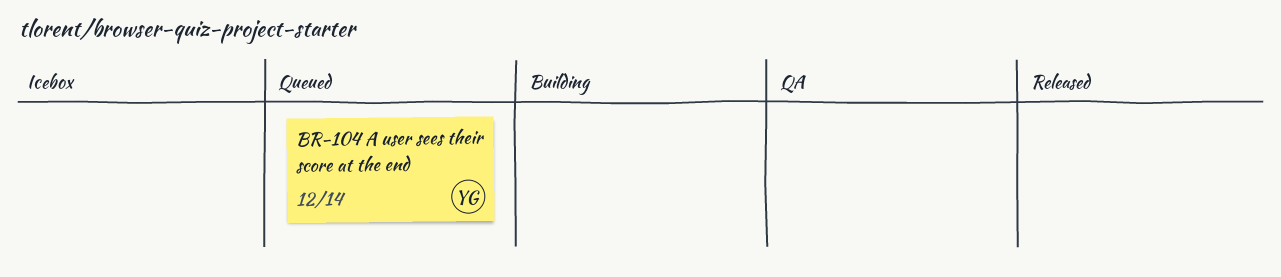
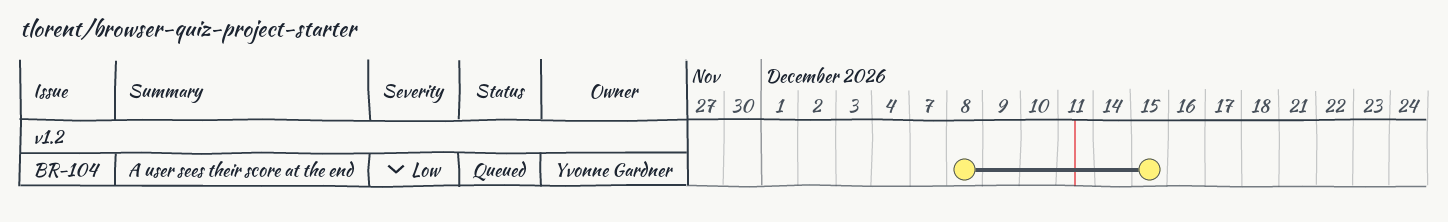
BR-104, due: Dec 14 -> Dec 15

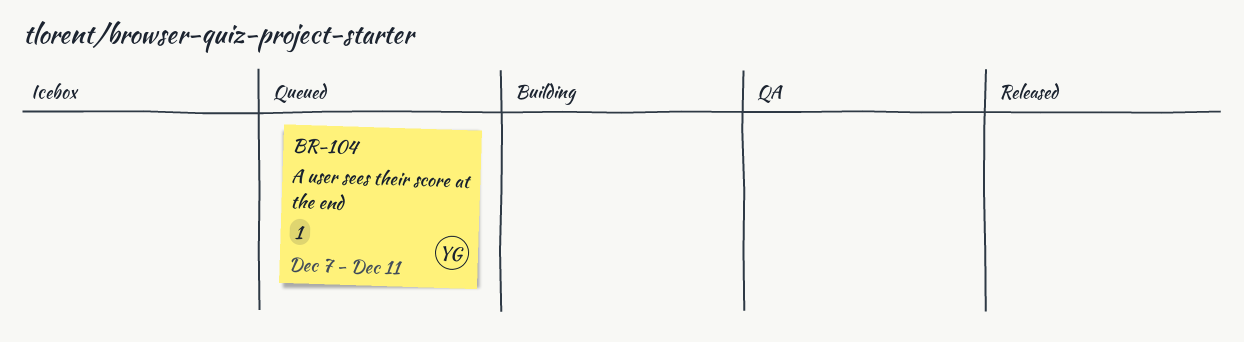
BR-104, start: Dec 8 -> Dec 7
BR-104, due: Dec 15 -> Dec 11

